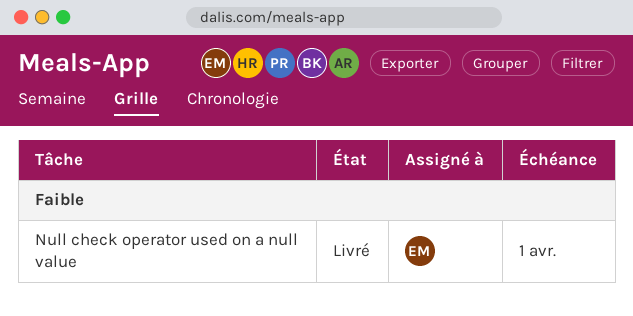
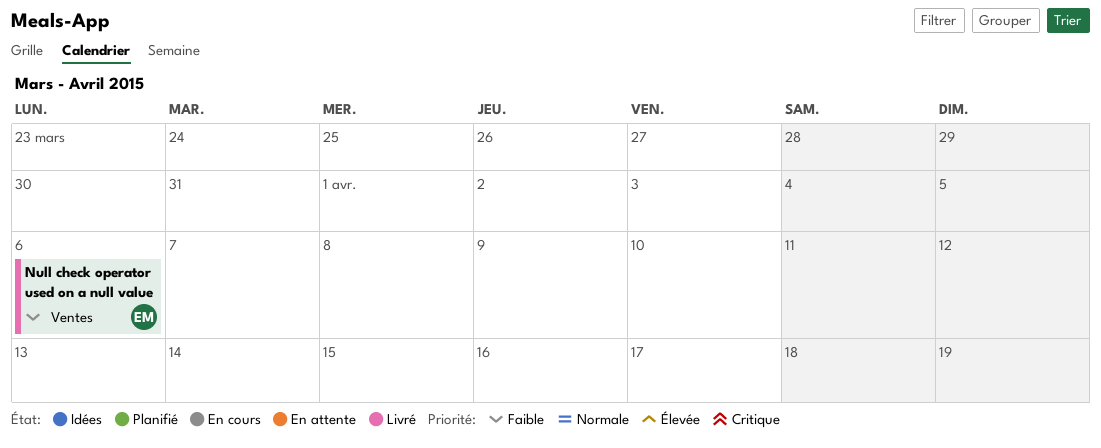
Null check operator used on a null value, due: Apr 1 -> Apr 6

